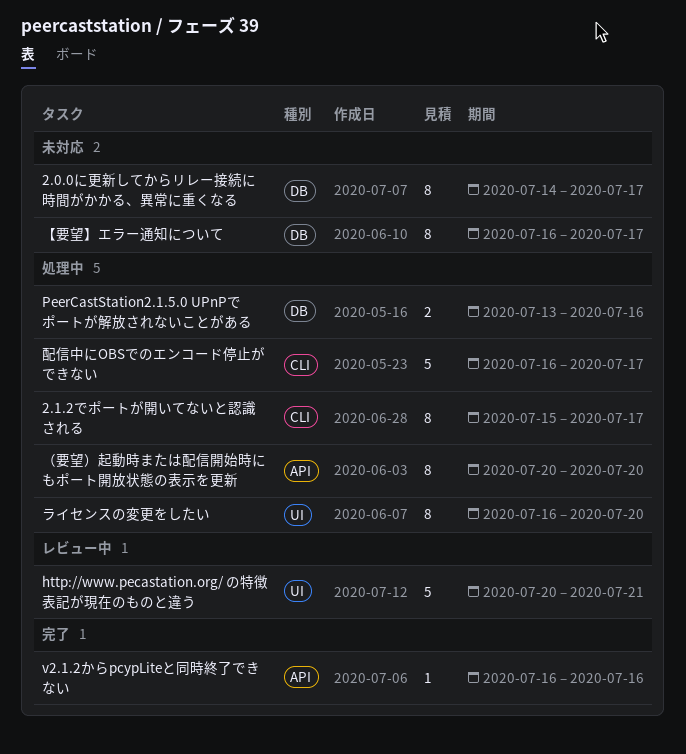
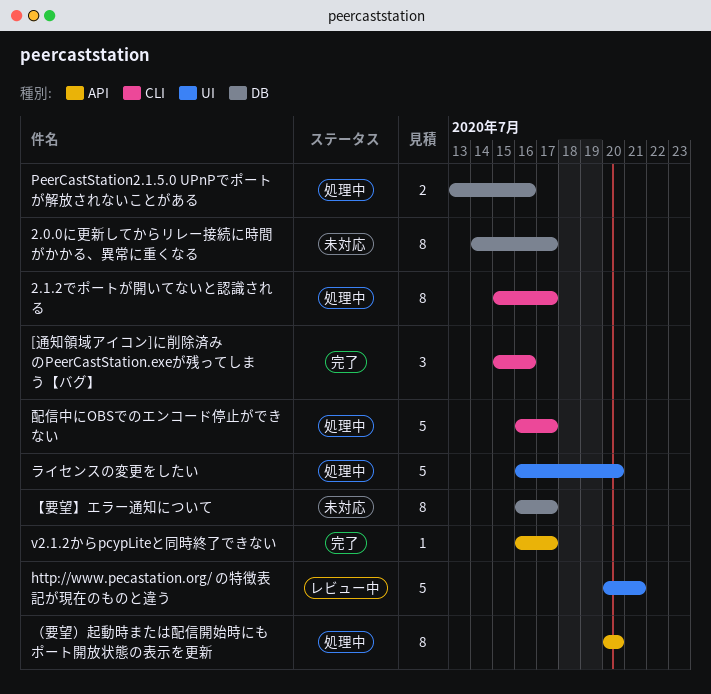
[通知領域アイコン]に削除済みのPeerCastStation.exeが残ってしまう【バグ】: none -> present
v2.1.2からpcypLiteと同時終了できない, due: Jul 16 -> Jul 17
ライセンスの変更をしたい, estimate: 8 -> 5

